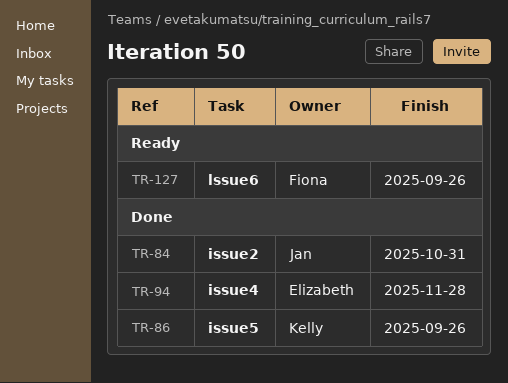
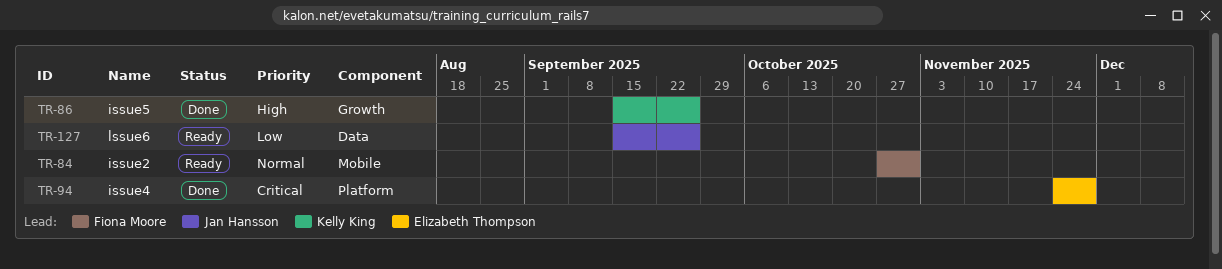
TR-84, status: Done -> Ready
TR-84, owner: Jan Hansson -> Fiona Moore
TR-127, owner: Fiona Moore -> Jan Hansson

